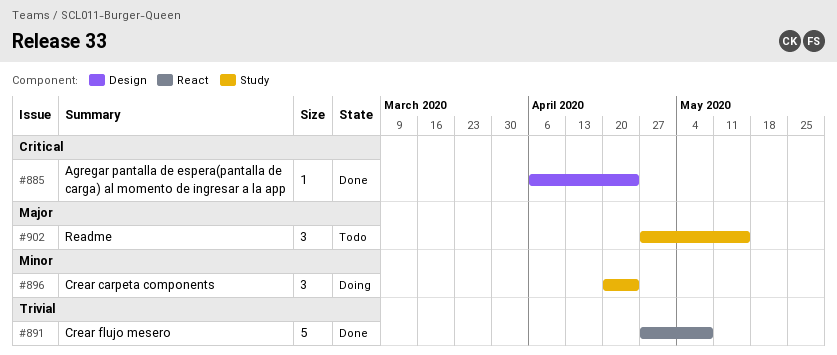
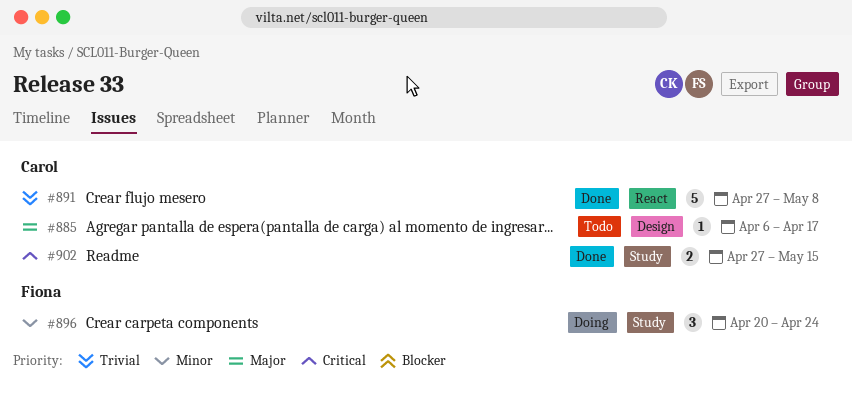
#885, status: Done -> Todo
#885, priority: Critical -> Major
#885, due: Apr 24 -> Apr 17
#902, status: Todo -> Done
#902, priority: Major -> Critical
#902, estimate: 3 -> 2

